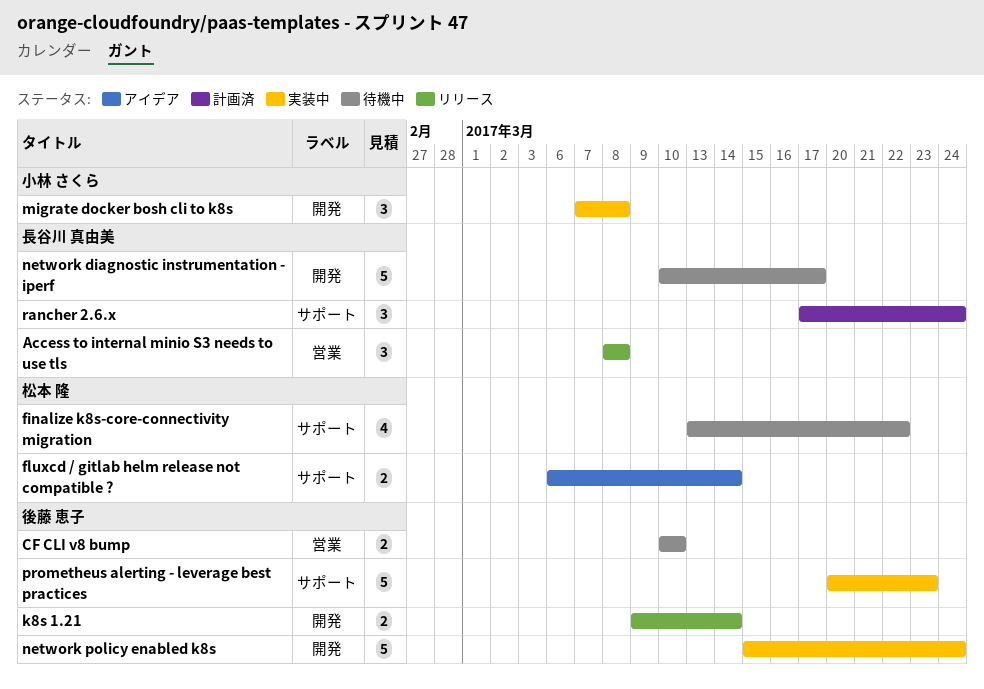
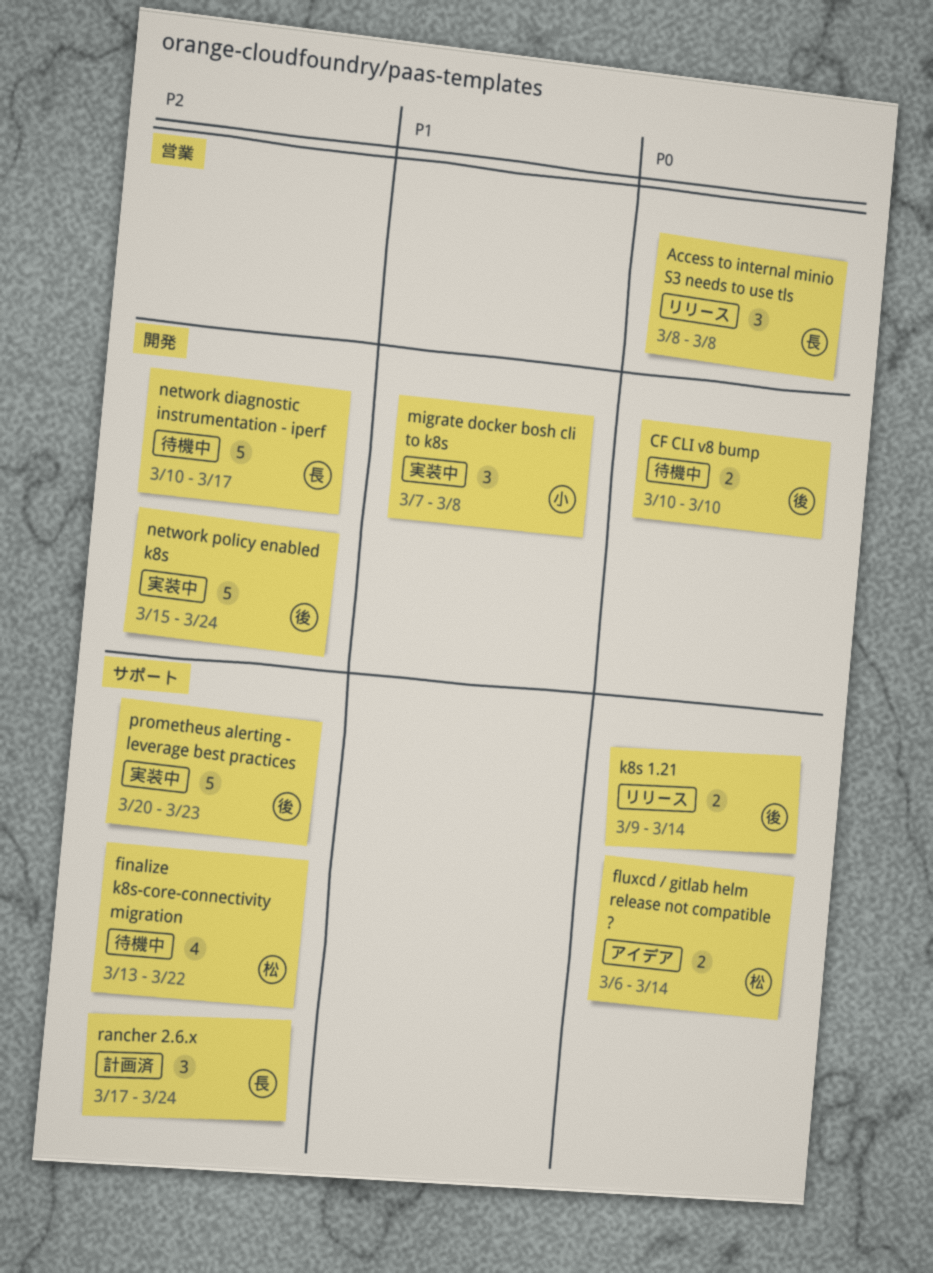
CF CLI v8 bump, label: 営業 -> 開発
k8s 1.21, label: 開発 -> サポート

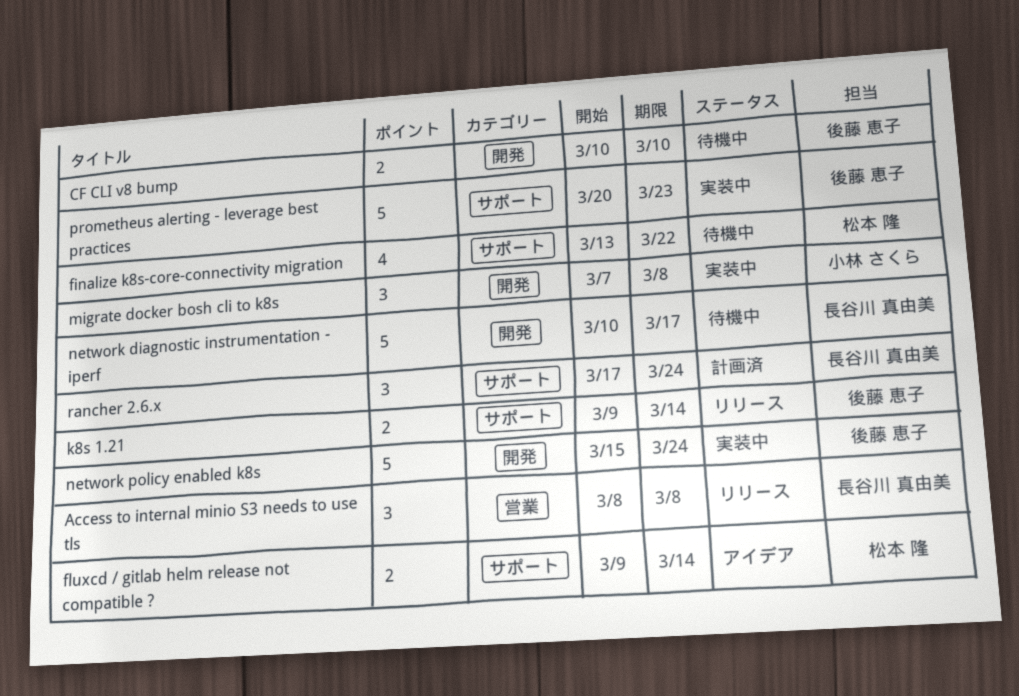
fluxcd / gitlab helm release not compatible ?, start: Mar 6 -> Mar 9

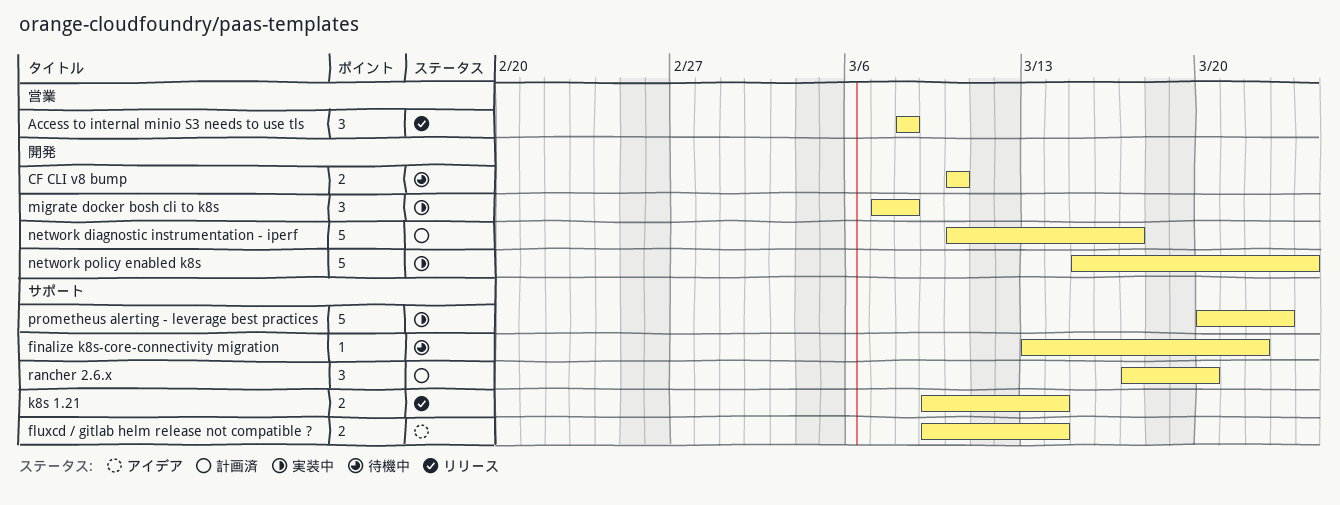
finalize k8s-core-connectivity migration, estimate: 4 -> 1
network diagnostic instrumentation - iperf, status: 待機中 -> 計画済
rancher 2.6.x, due: Mar 24 -> Mar 20

